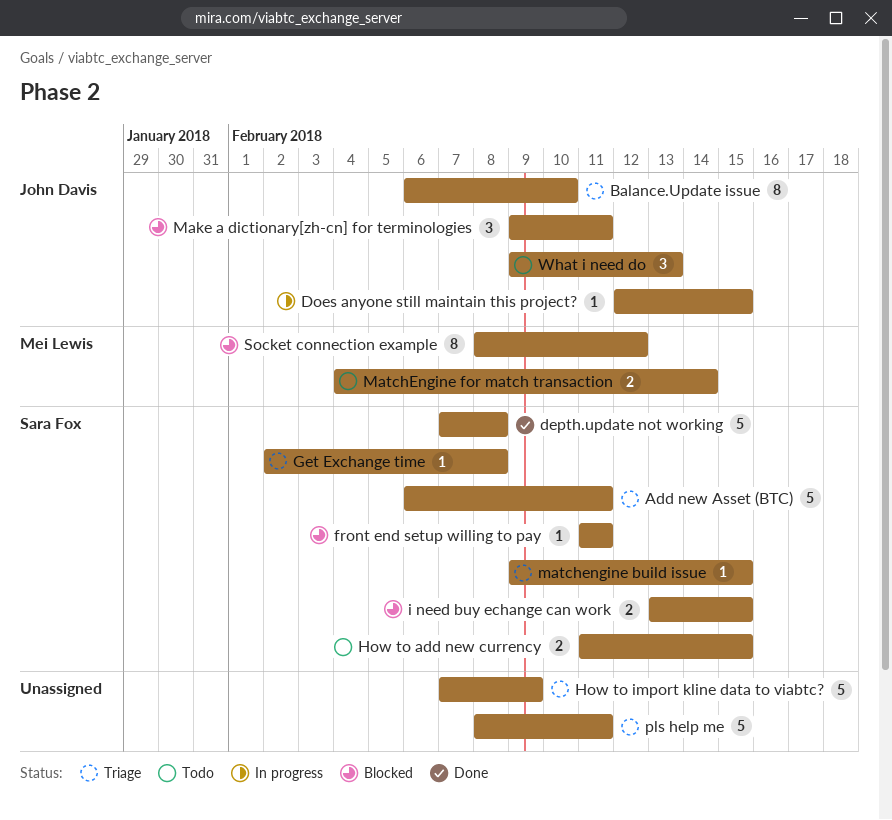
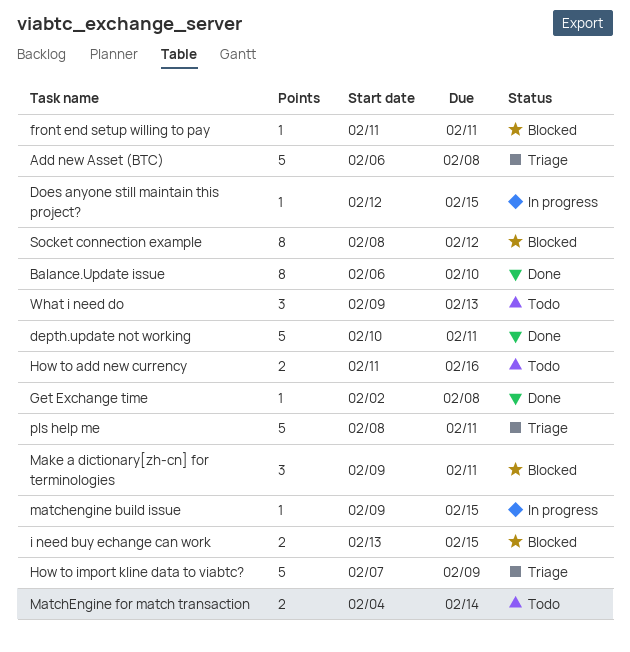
Add new Asset (BTC), due: Feb 11 -> Feb 8
Balance.Update issue, status: Triage -> Done
depth.update not working, start: Feb 7 -> Feb 10
depth.update not working, due: Feb 8 -> Feb 11
Get Exchange time, status: Triage -> Done
How to add new currency, due: Feb 15 -> Feb 16
matchengine build issue, status: Triage -> In progress

